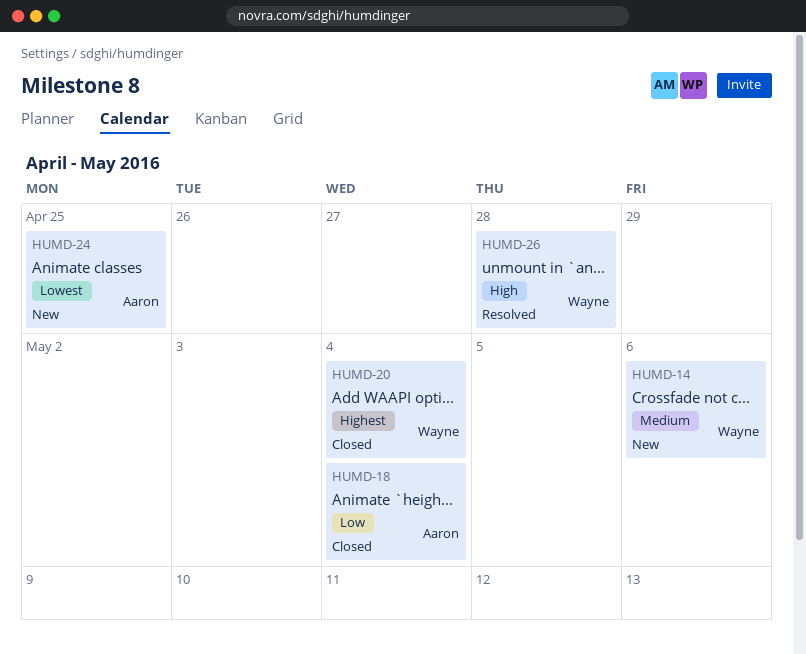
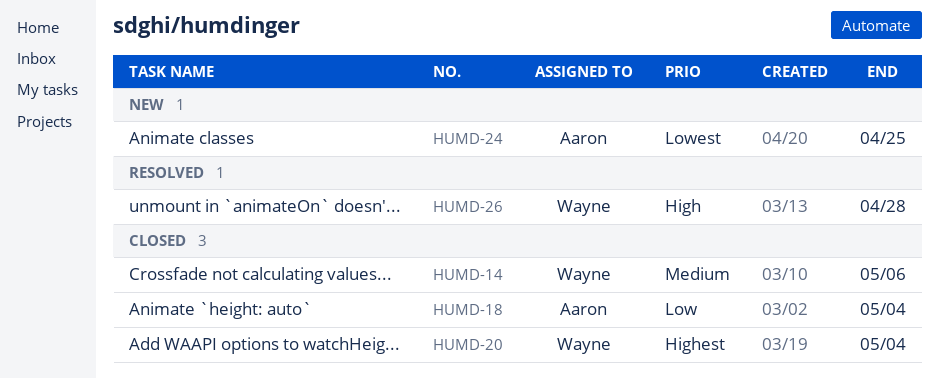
HUMD-14, status: New -> Closed

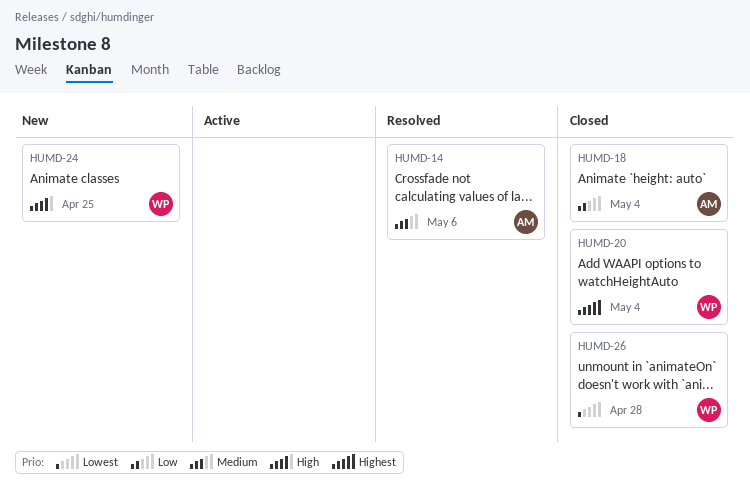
HUMD-14, status: Closed -> Resolved
HUMD-14, owner: Wayne -> Aaron
HUMD-24, owner: Aaron -> Wayne
HUMD-24, priority: Lowest -> High
HUMD-26, status: Resolved -> Closed
HUMD-26, priority: High -> Lowest

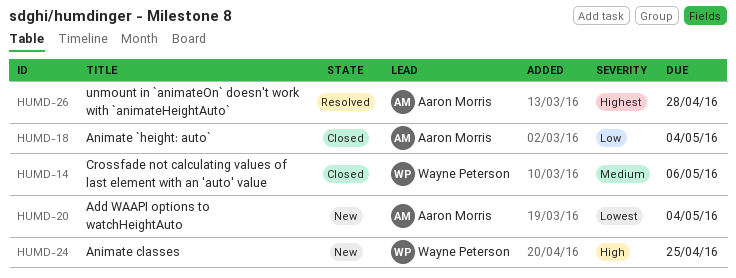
HUMD-14, status: Resolved -> Closed
HUMD-14, owner: Aaron Morris -> Wayne Peterson
HUMD-20, status: Closed -> New
HUMD-20, owner: Wayne Peterson -> Aaron Morris
HUMD-20, priority: Highest -> Lowest
HUMD-26, status: Closed -> Resolved
HUMD-26, owner: Wayne Peterson -> Aaron Morris
HUMD-26, priority: Lowest -> Highest

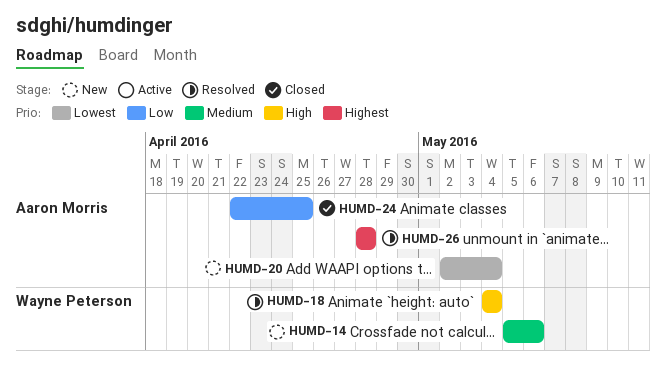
HUMD-14, status: Closed -> New
HUMD-18, status: Closed -> Resolved
HUMD-18, owner: Aaron Morris -> Wayne Peterson
HUMD-18, priority: Low -> High
HUMD-24, status: New -> Closed
HUMD-24, owner: Wayne Peterson -> Aaron Morris
HUMD-24, priority: High -> Low

